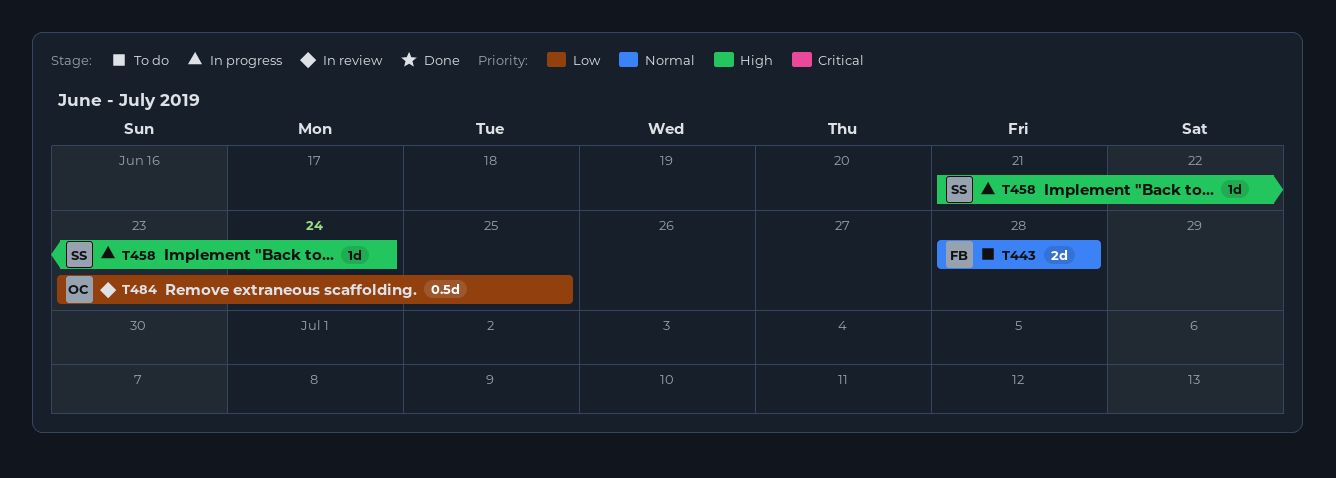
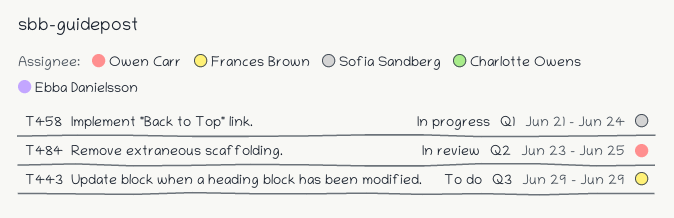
T443, start: Jun 28 -> Jun 29
T443, due: Jun 28 -> Jun 29

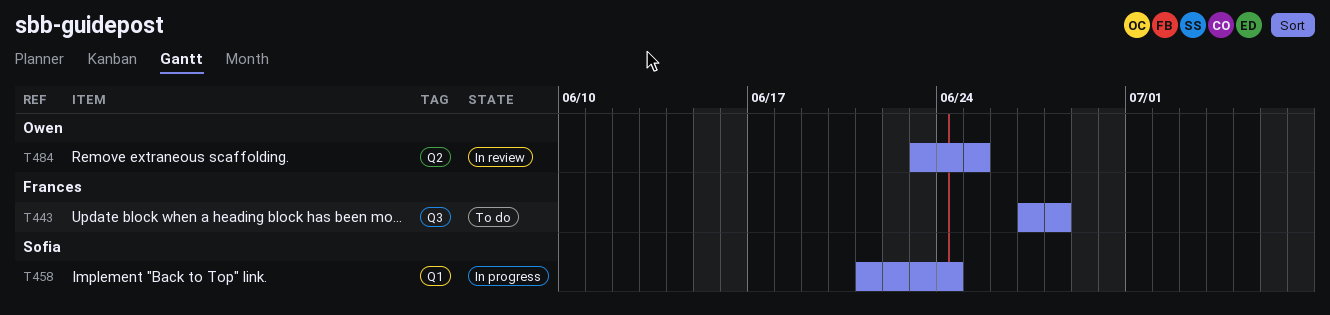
T443, start: Jun 29 -> Jun 27
T443, due: Jun 29 -> Jun 28

